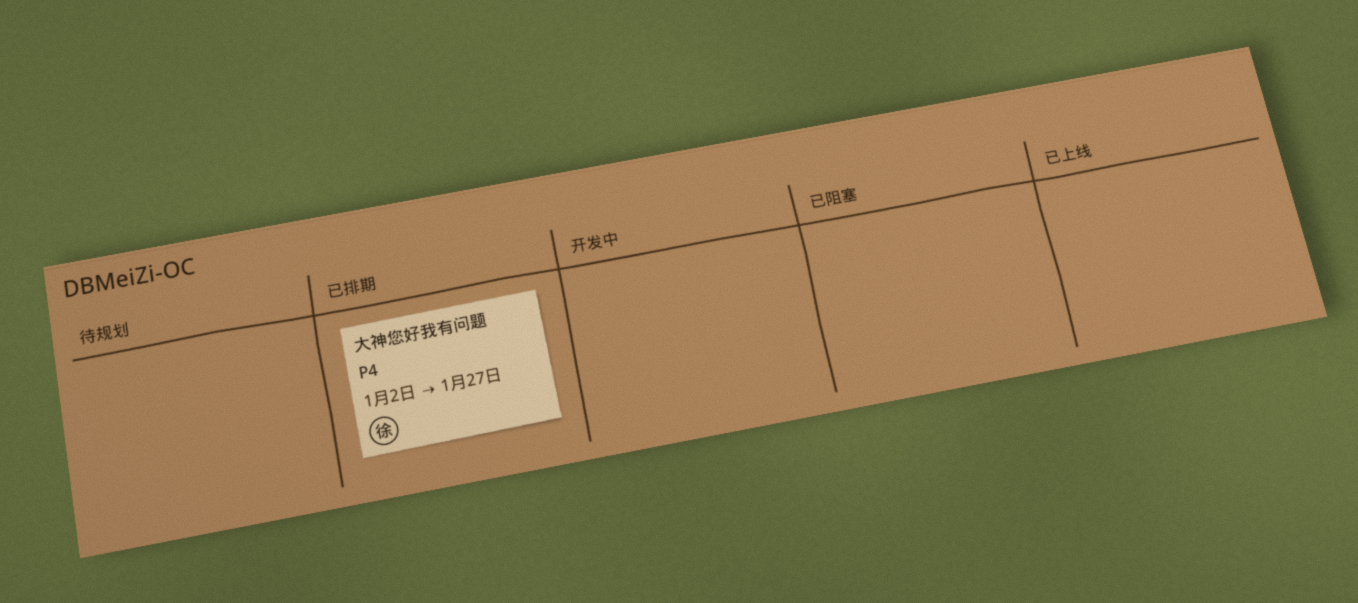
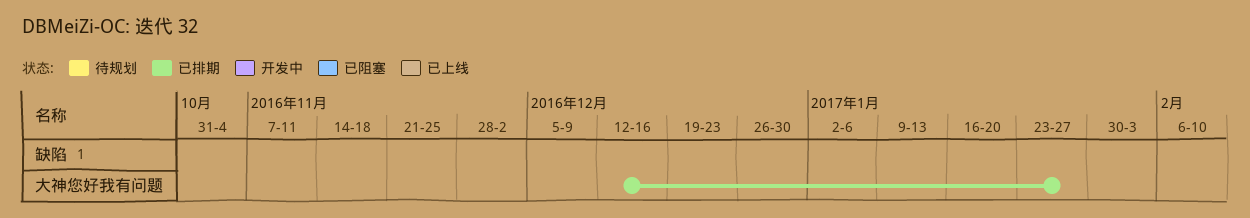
大神您好我有问题, start: Jan 2 -> Dec 12

